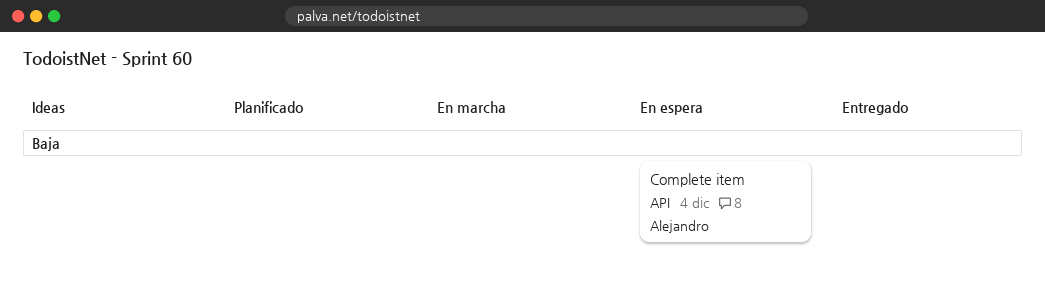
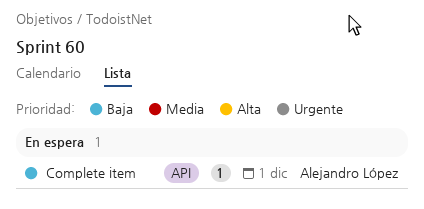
Complete item, due: Dec 4 -> Dec 1

